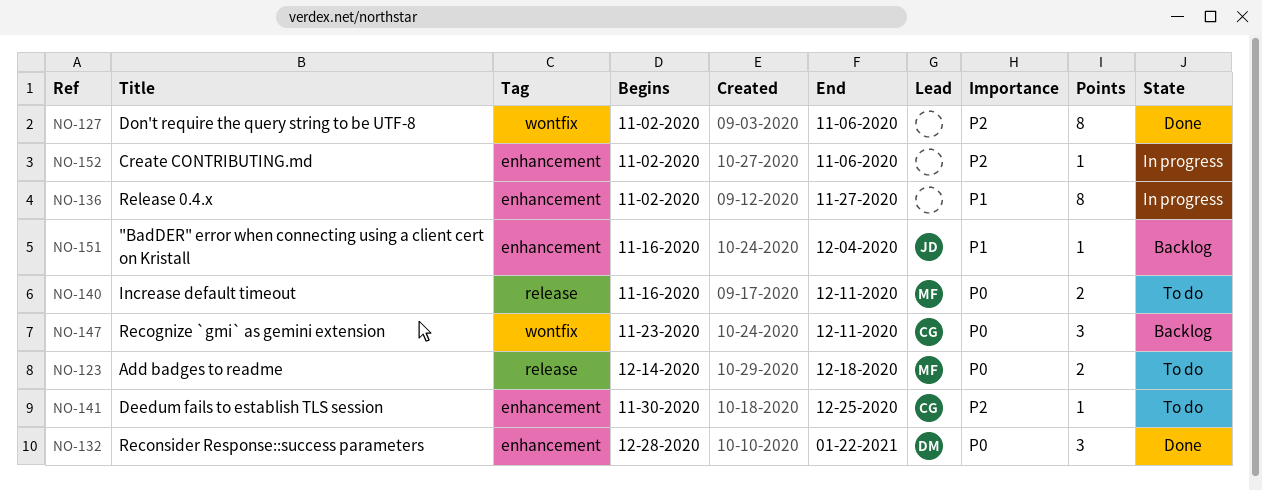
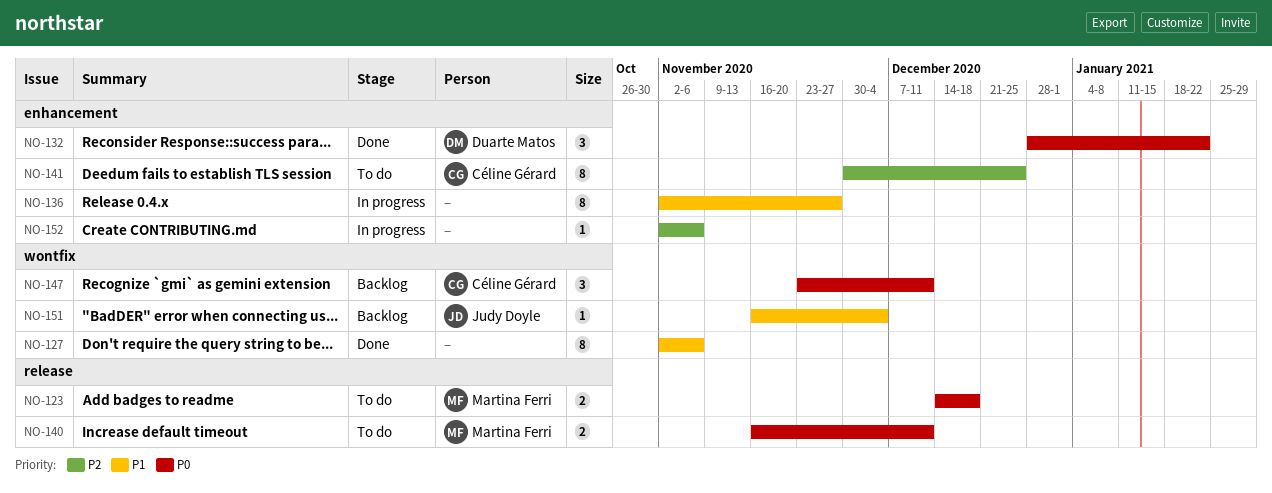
NO-127, priority: P2 -> P1
NO-141, estimate: 1 -> 8
NO-151, label: enhancement -> wontfix

